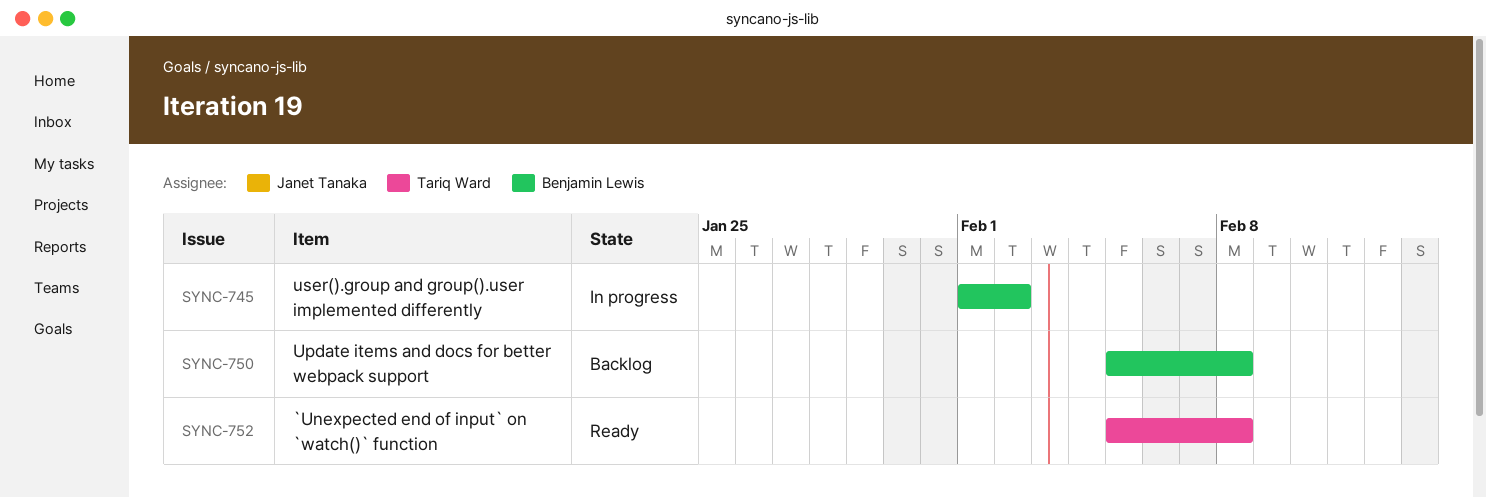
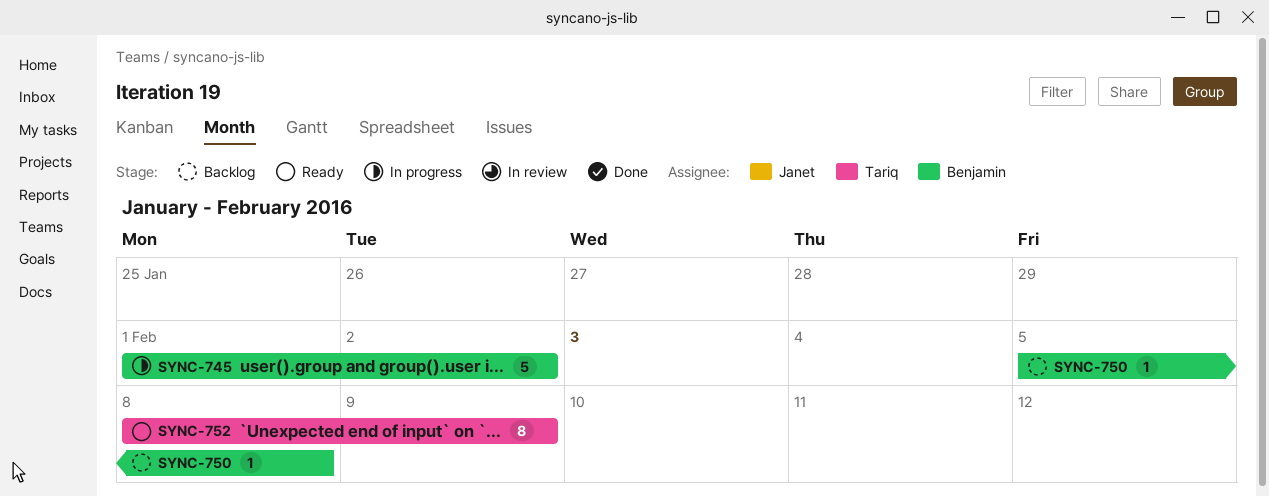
SYNC-752, start: Feb 5 -> Feb 8
SYNC-752, due: Feb 8 -> Feb 9

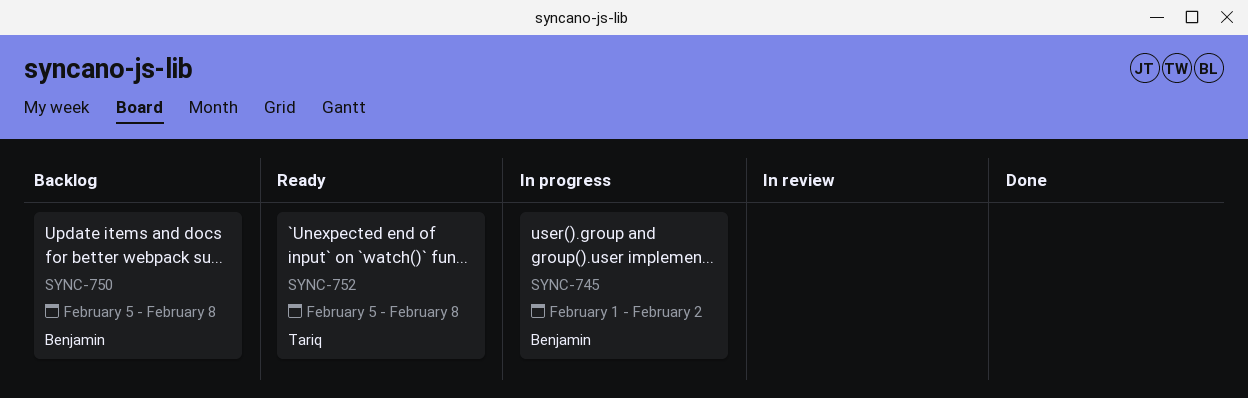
SYNC-752, start: Feb 8 -> Feb 5
SYNC-752, due: Feb 9 -> Feb 8

